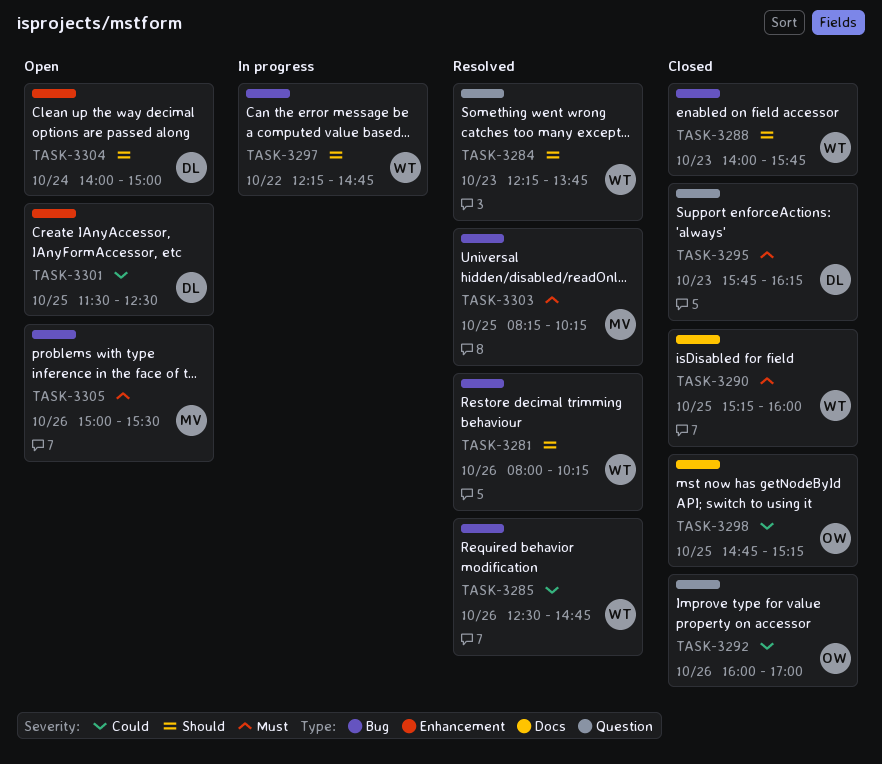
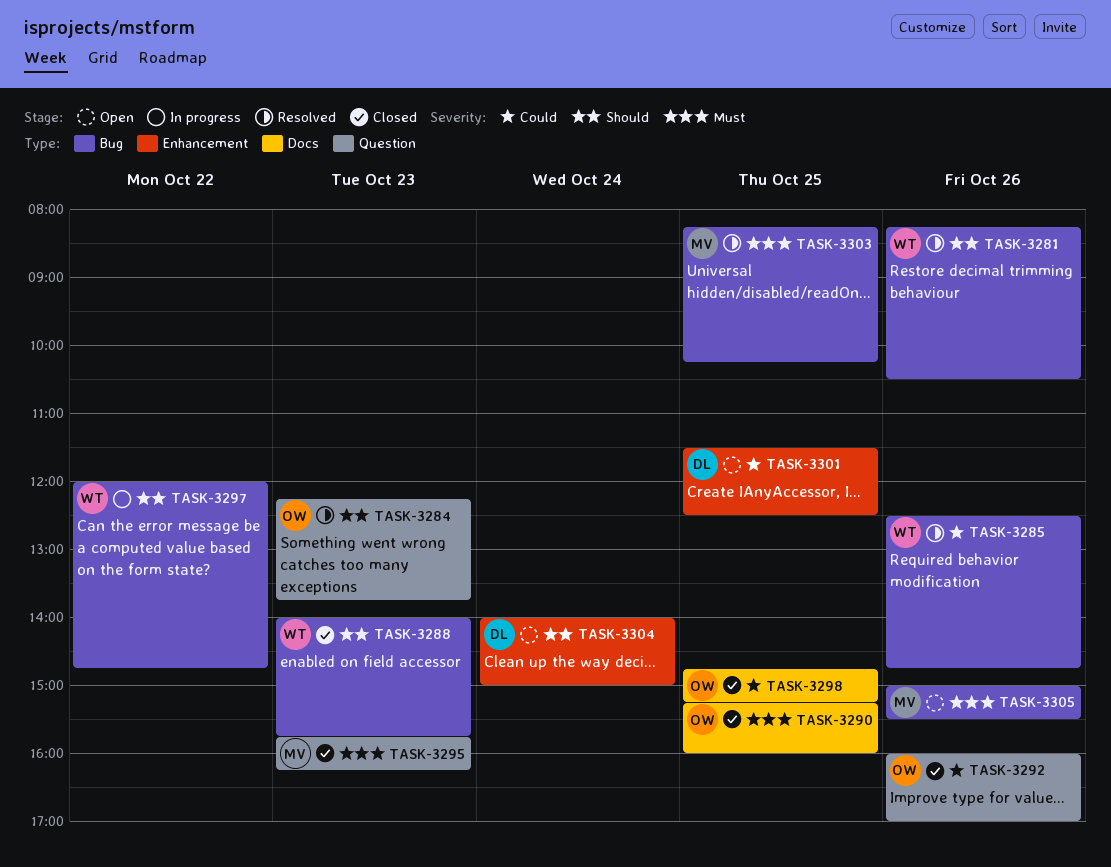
TASK-3281, begins: 08:00 -> 08:15
TASK-3281, ends: 10:15 -> 10:30
TASK-3284, owner: WT -> OW
TASK-3290, owner: WT -> OW
TASK-3295, owner: DL -> MV
TASK-3297, begins: 12:15 -> 12:00

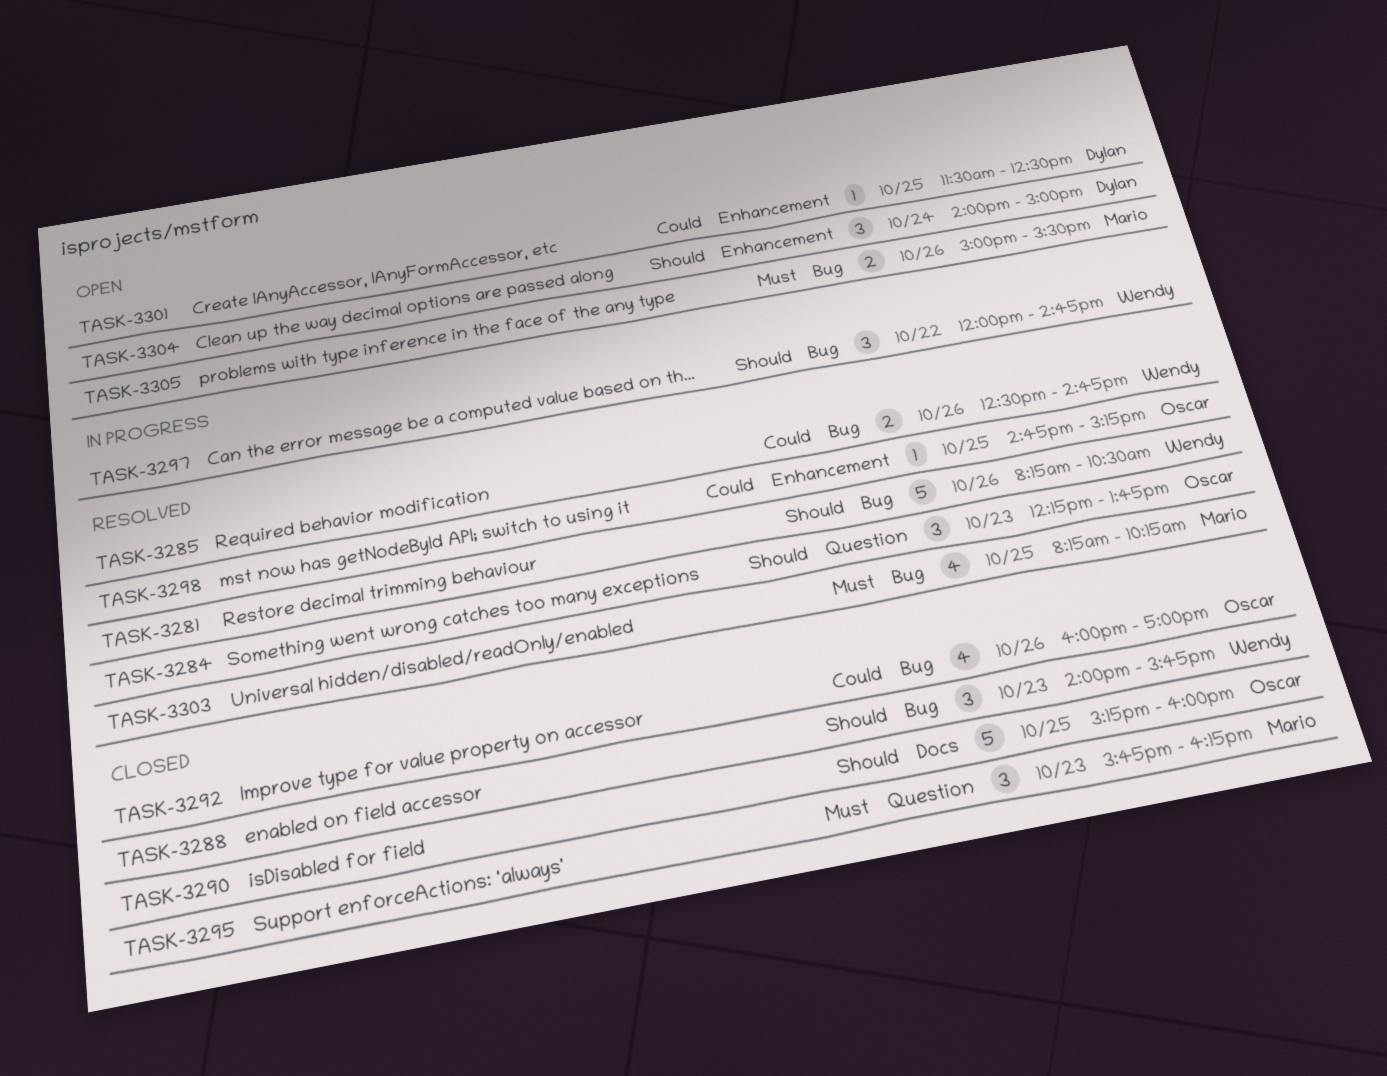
TASK-3290, priority: Must -> Should
TASK-3292, label: Question -> Bug
TASK-3298, status: Closed -> Resolved
TASK-3298, label: Docs -> Enhancement

